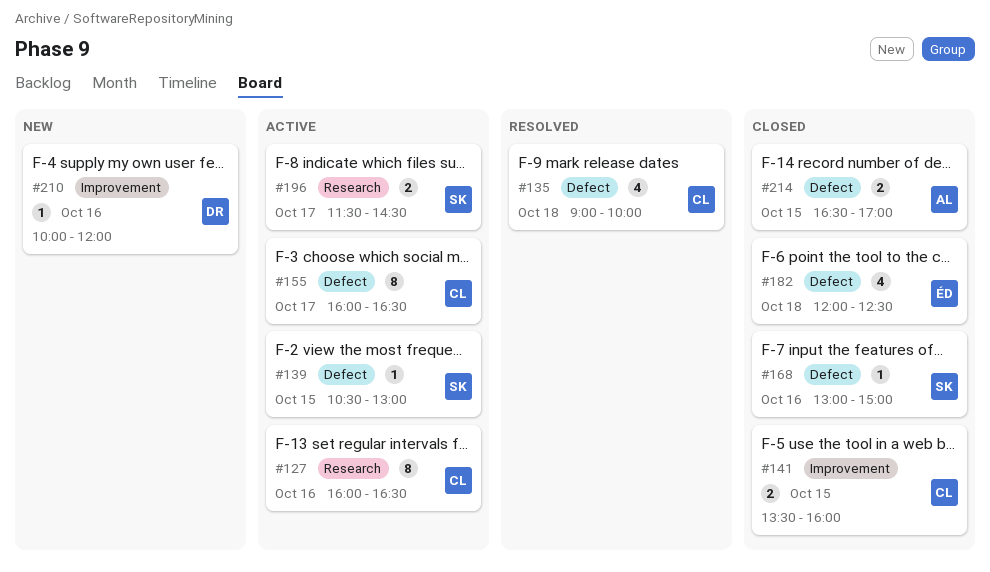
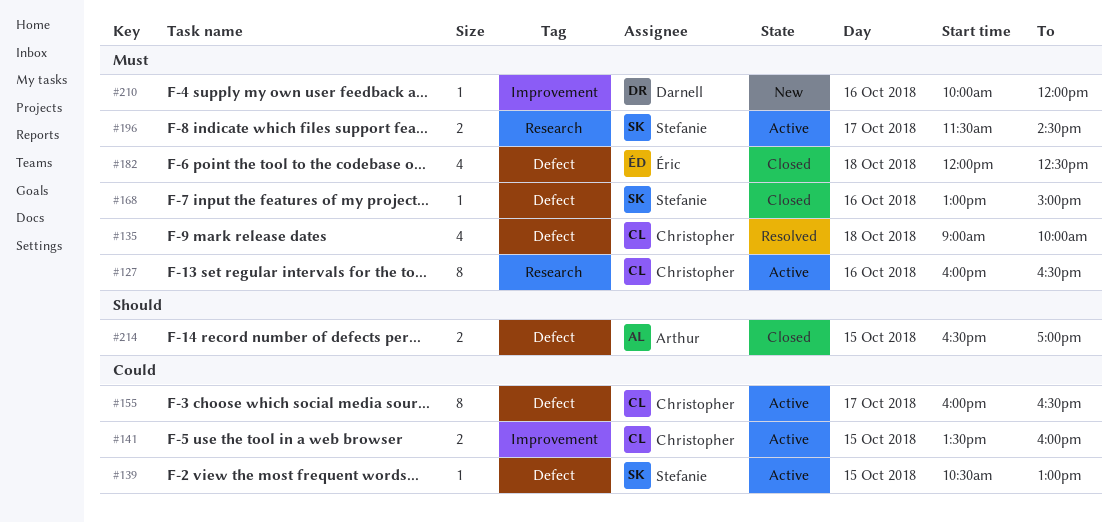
#141, status: Closed -> Active

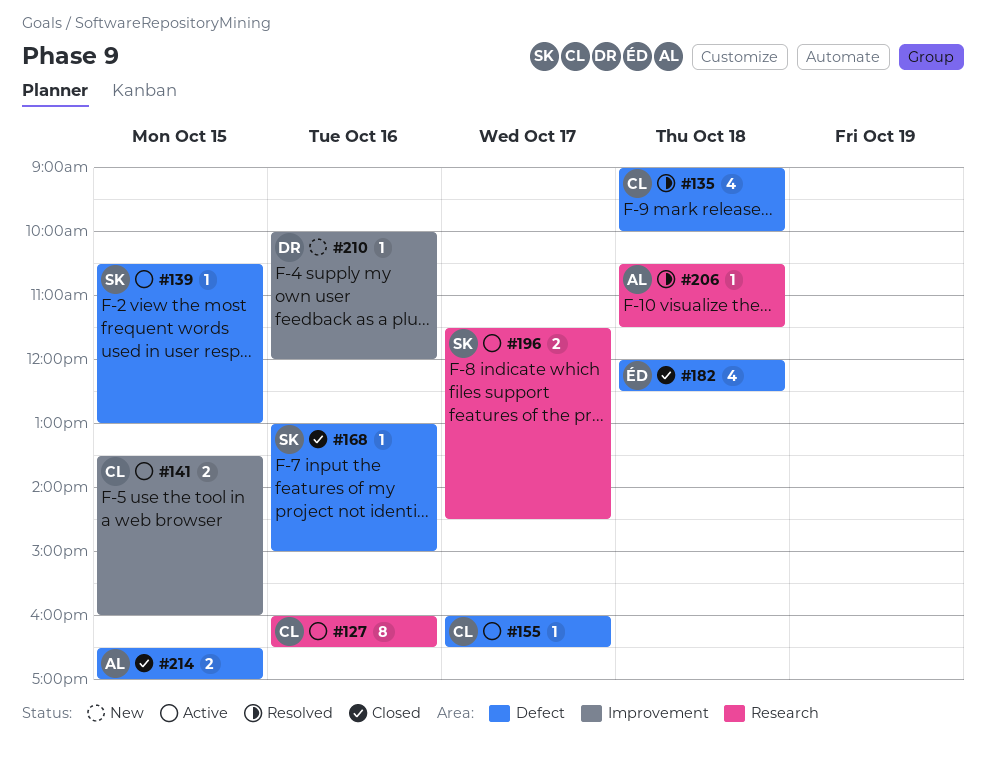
#155, estimate: 8 -> 1
#206: none -> present

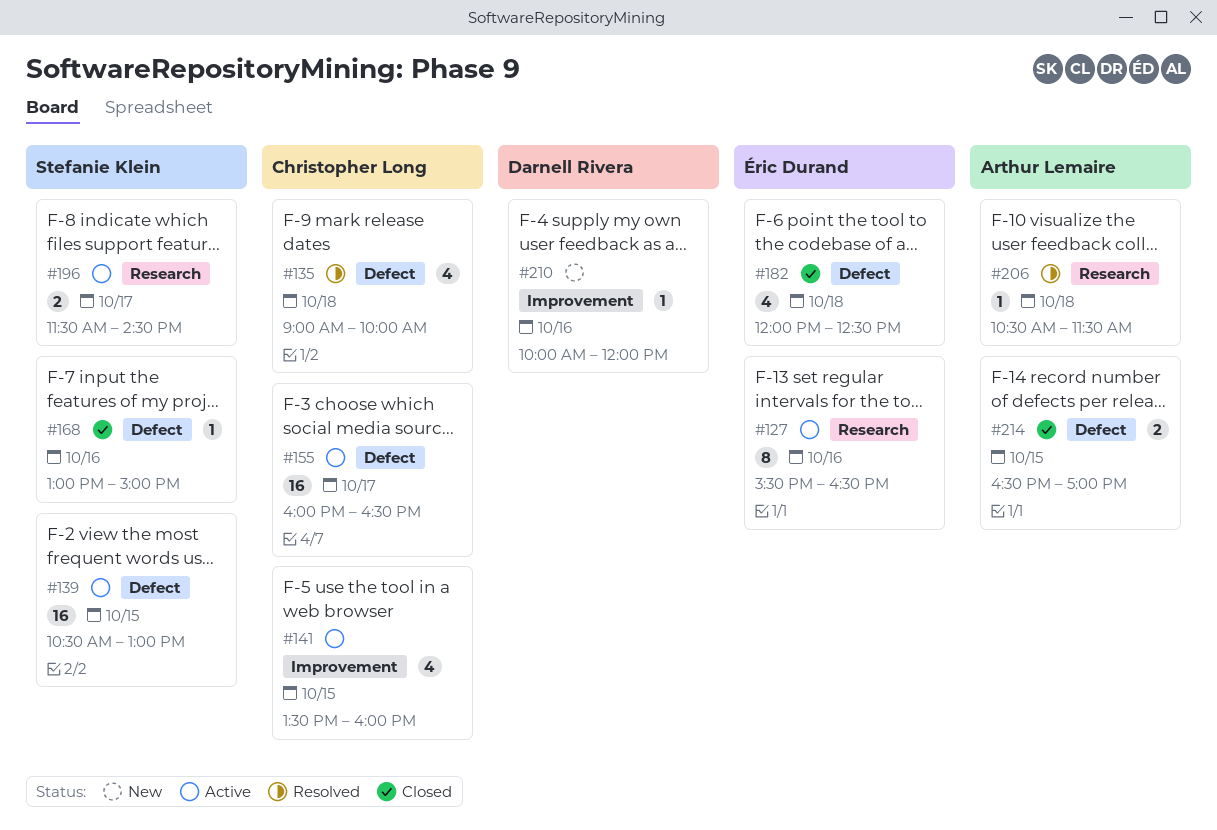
#127, owner: Christopher Long -> Éric Durand
#127, begins: 16:00 -> 15:30
#139, estimate: 1 -> 16
#141, estimate: 2 -> 4
#155, estimate: 1 -> 16

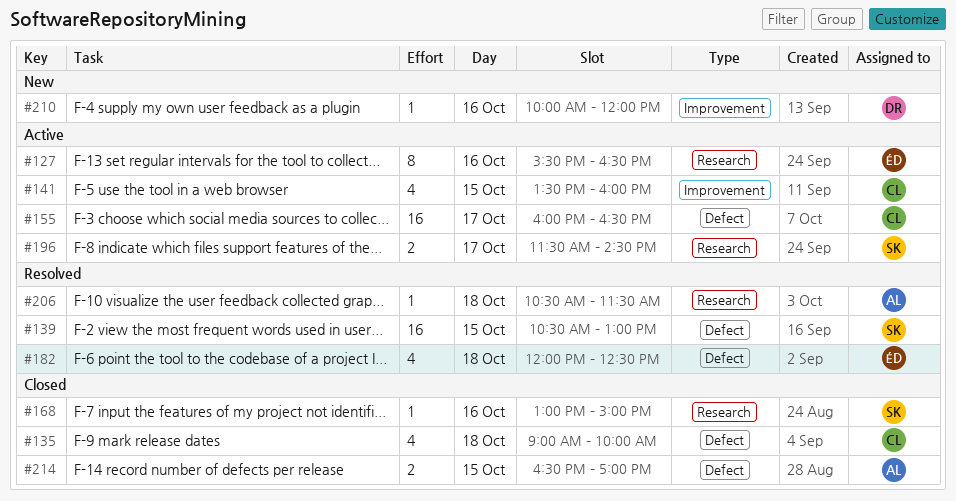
#135, status: Resolved -> Closed
#139, status: Active -> Resolved
#168, label: Defect -> Research
#182, status: Closed -> Resolved

